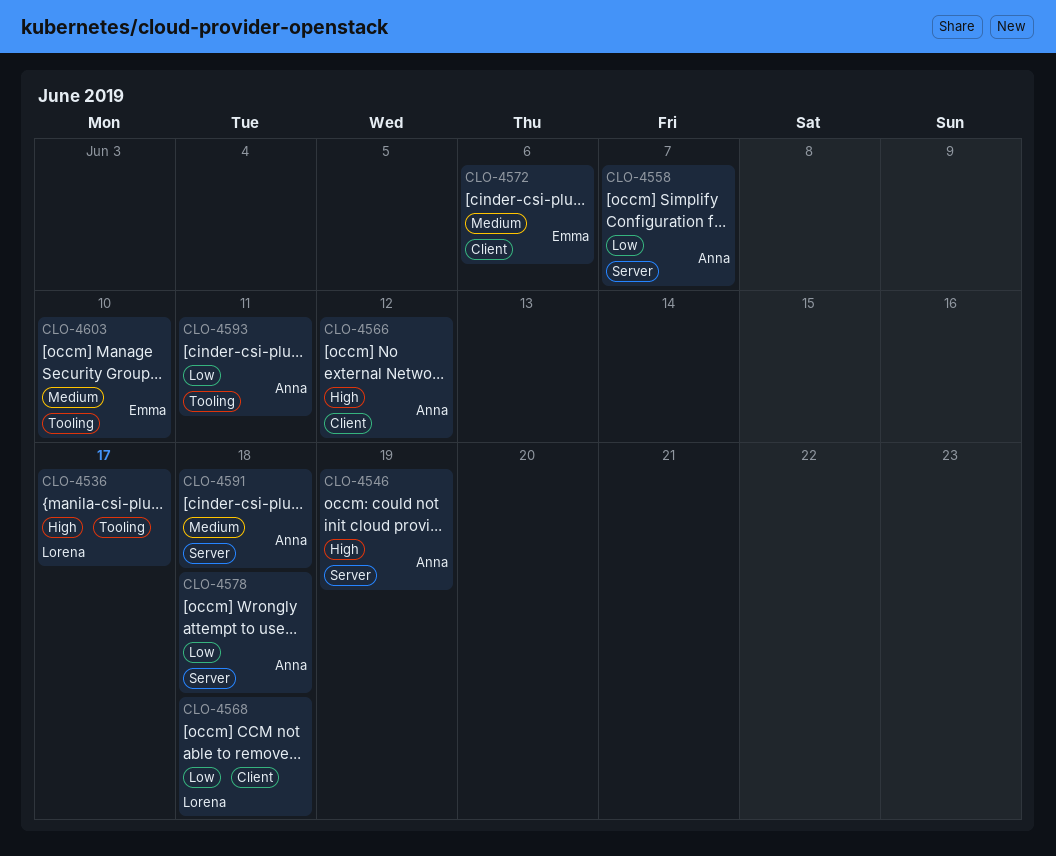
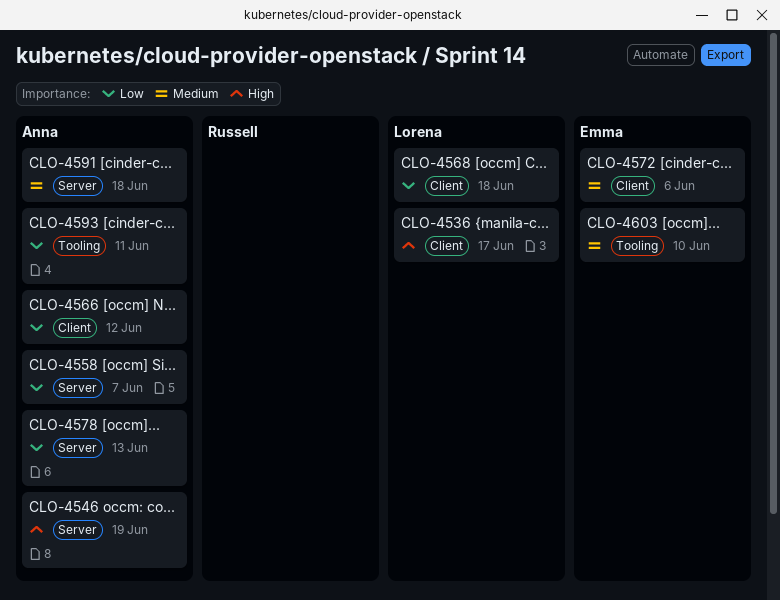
CLO-4536, label: Tooling -> Client
CLO-4566, priority: High -> Low
CLO-4578, due: Jun 18 -> Jun 13

